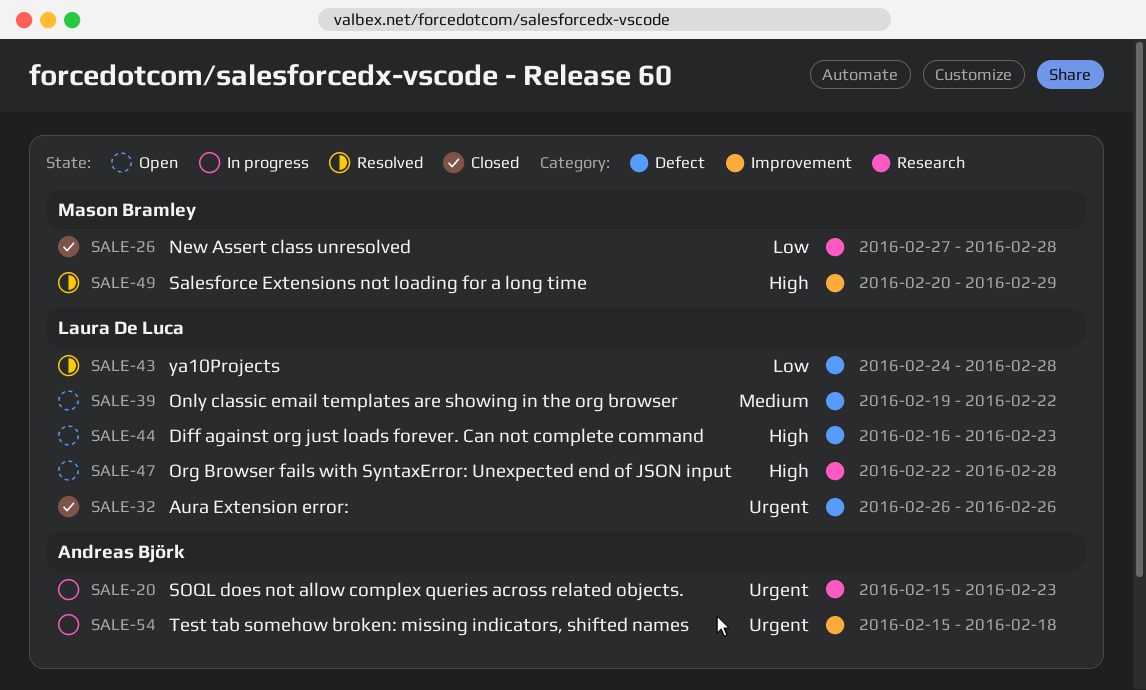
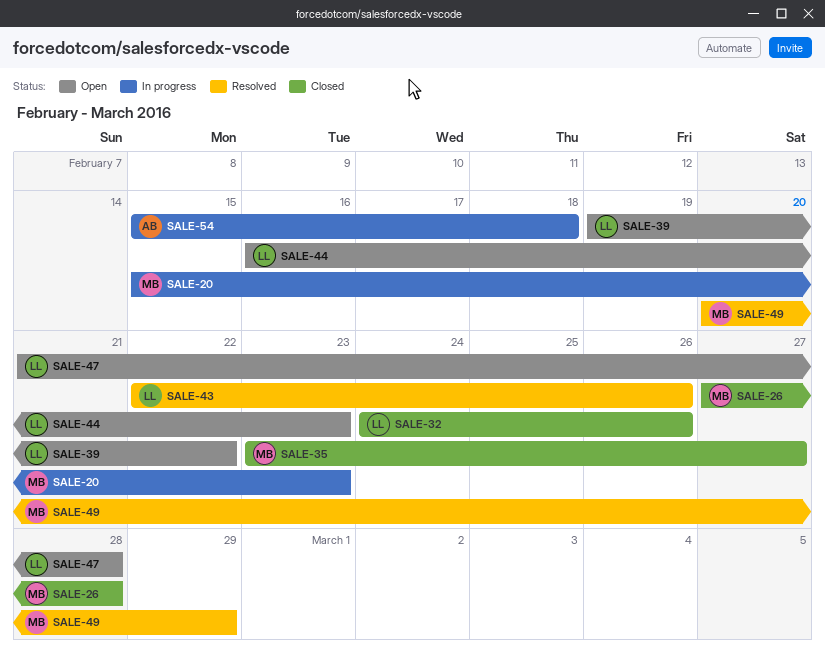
SALE-20, owner: Andreas Björk -> Mason Bramley
SALE-32, start: Feb 26 -> Feb 24
SALE-35: none -> present
SALE-43, start: Feb 24 -> Feb 22
SALE-43, due: Feb 28 -> Feb 26
SALE-47, start: Feb 22 -> Feb 21

